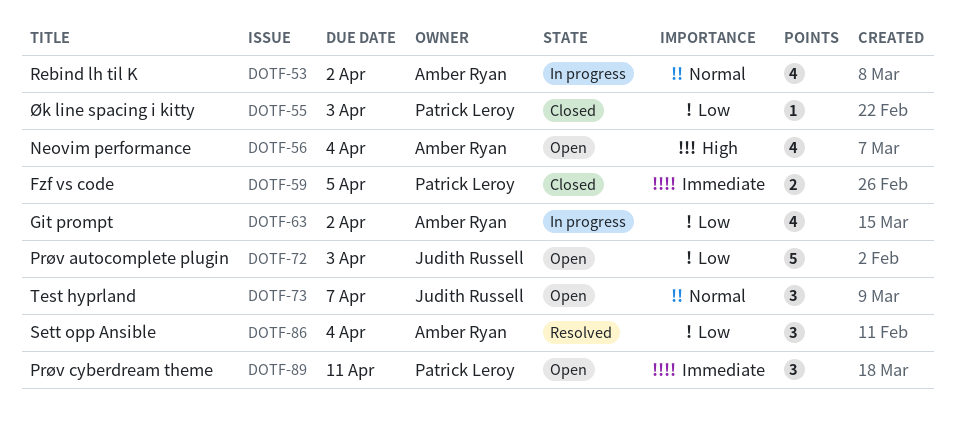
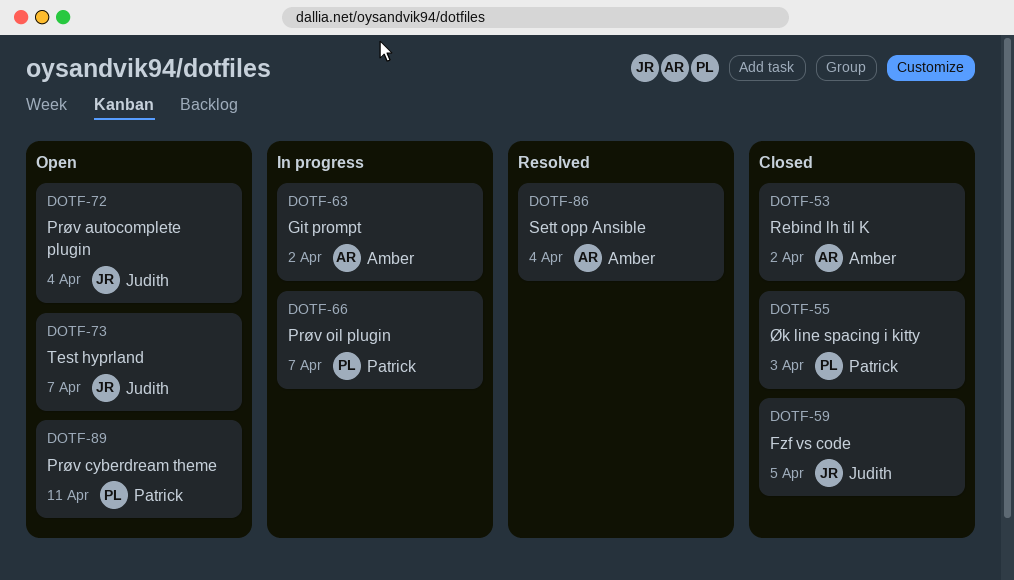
DOTF-53, status: In progress -> Closed
DOTF-56: present -> none
DOTF-59, owner: Patrick Leroy -> Judith Russell
DOTF-66: none -> present
DOTF-72, due: Apr 3 -> Apr 4

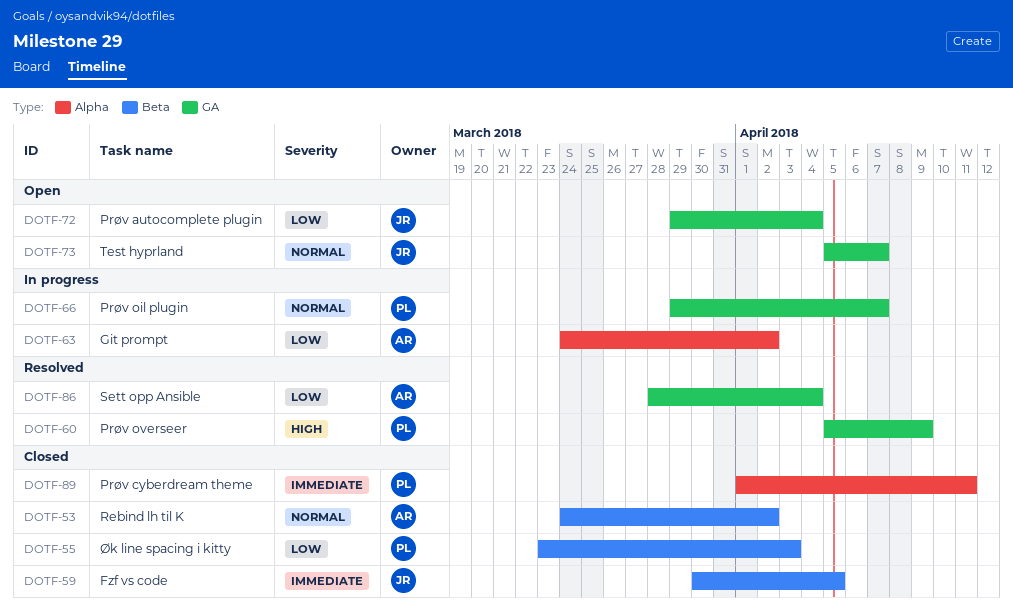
DOTF-60: none -> present
DOTF-89, status: Open -> Closed

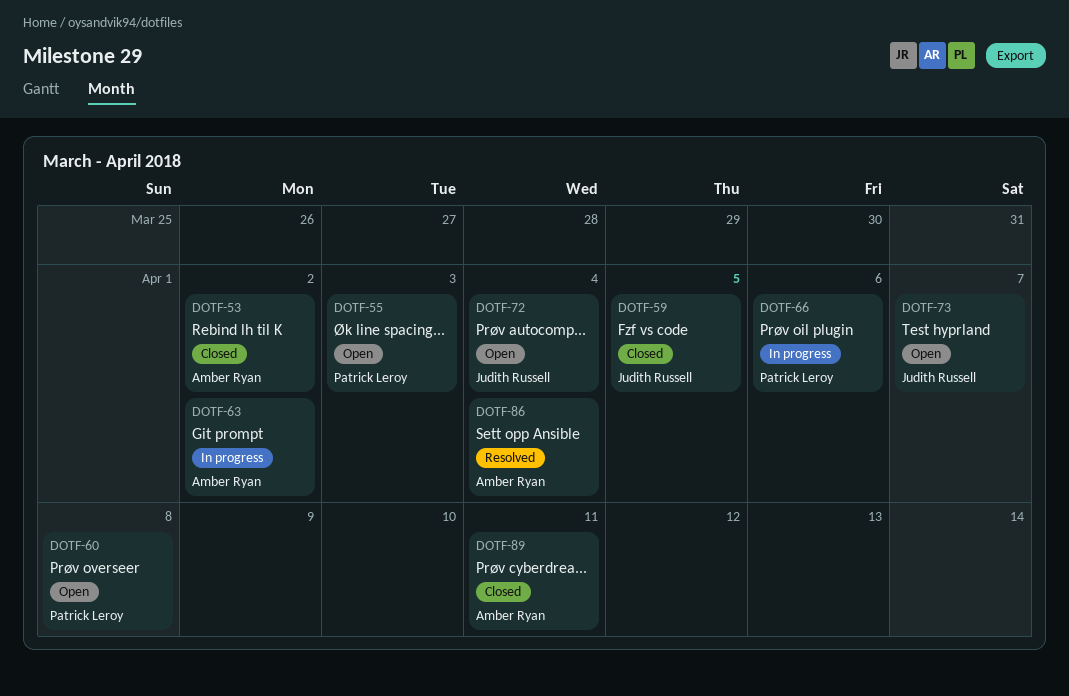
DOTF-55, status: Closed -> Open
DOTF-60, status: Resolved -> Open
DOTF-60, due: Apr 9 -> Apr 8
DOTF-66, due: Apr 7 -> Apr 6
DOTF-89, owner: Patrick Leroy -> Amber Ryan

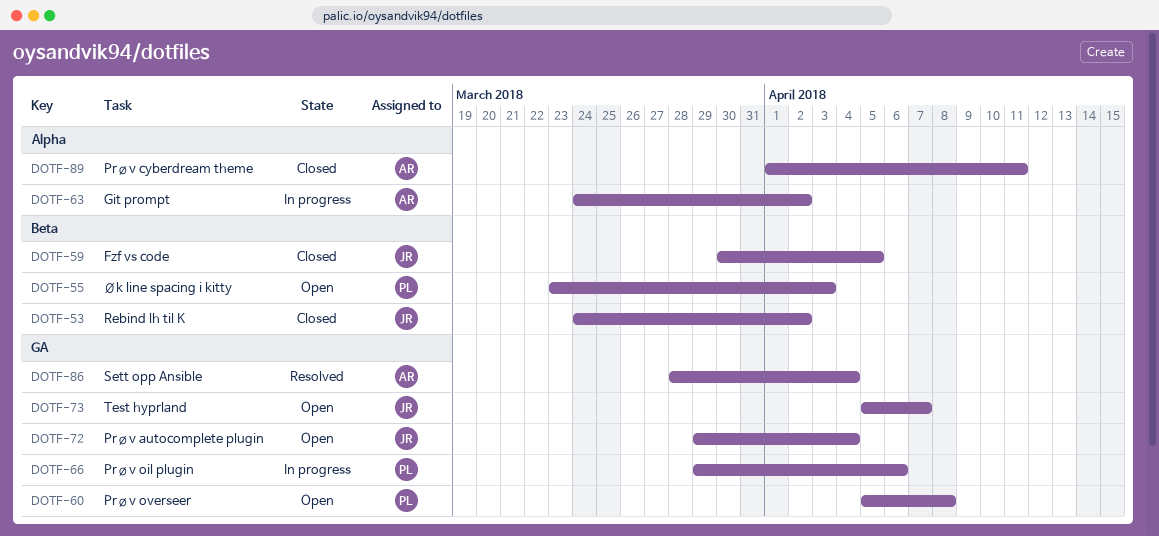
DOTF-53, owner: Amber Ryan -> Judith Russell

